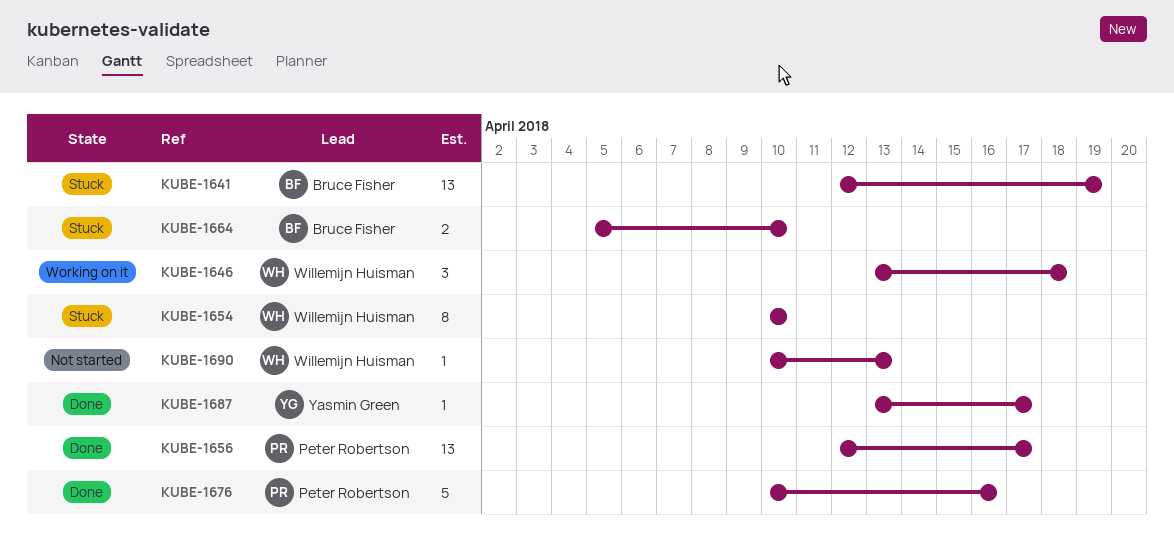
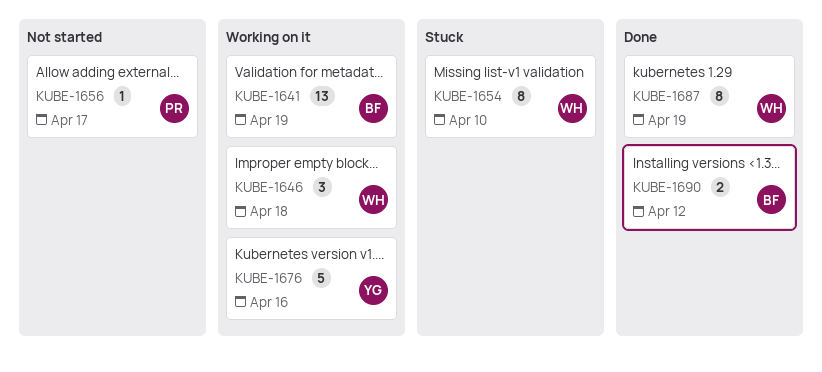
KUBE-1641, status: Stuck -> Working on it
KUBE-1656, status: Done -> Not started
KUBE-1656, estimate: 13 -> 1
KUBE-1664: present -> none
KUBE-1676, status: Done -> Working on it
KUBE-1676, owner: Peter Robertson -> Yasmin Green
KUBE-1687, owner: Yasmin Green -> Willemijn Huisman
KUBE-1687, estimate: 1 -> 8
KUBE-1687, due: Apr 17 -> Apr 19
KUBE-1690, status: Not started -> Done
KUBE-1690, owner: Willemijn Huisman -> Bruce Fisher
KUBE-1690, estimate: 1 -> 2
KUBE-1690, due: Apr 13 -> Apr 12

